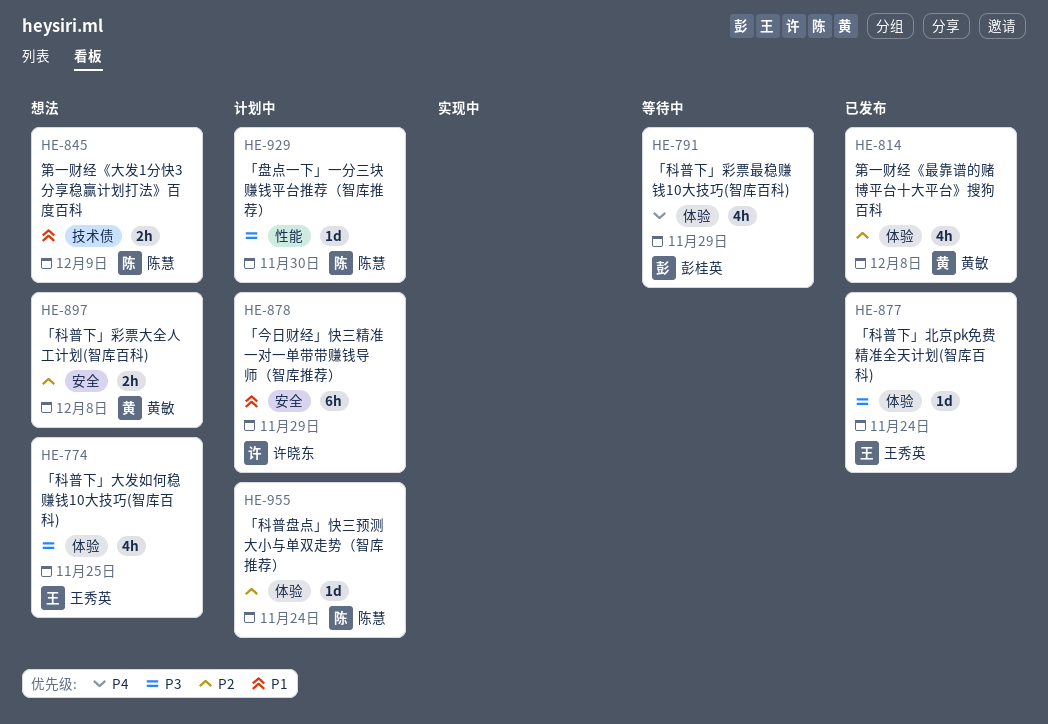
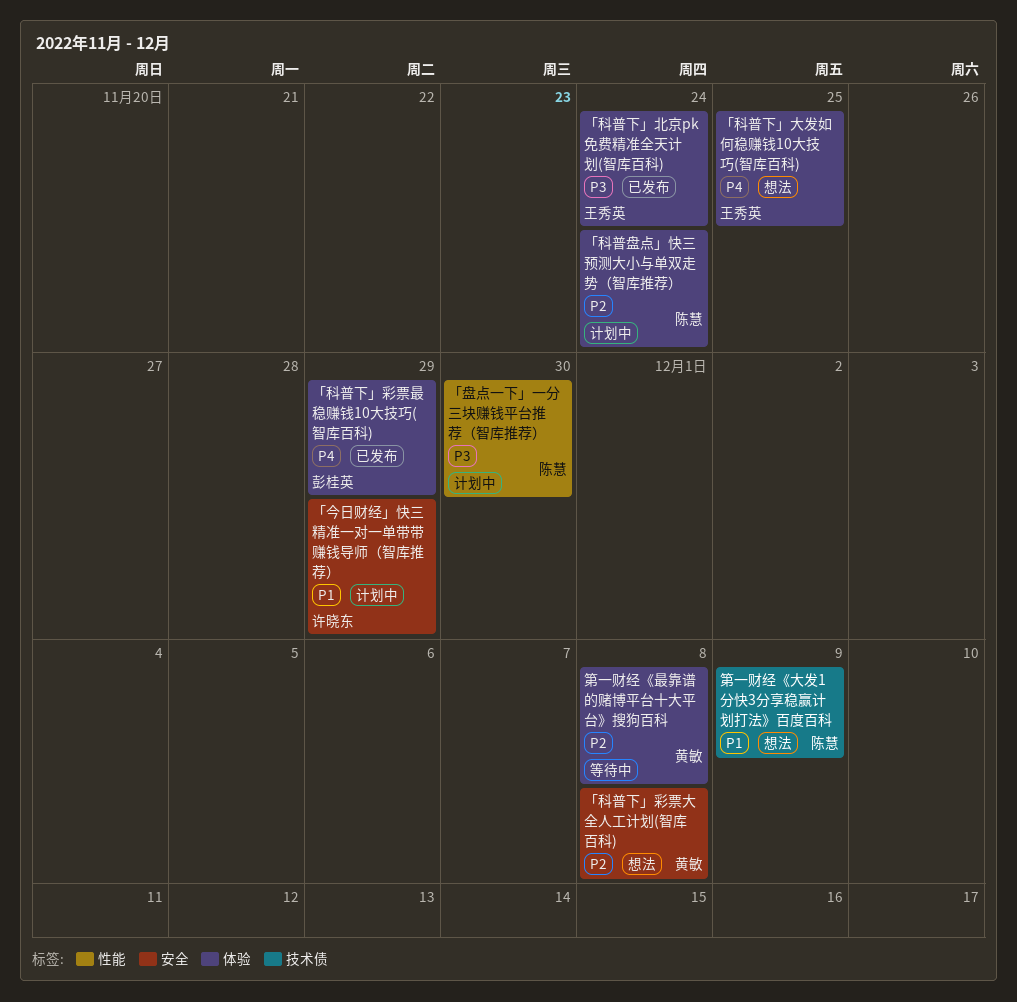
「科普下」大发如何稳赚钱10大技巧(智库百科), priority: P3 -> P4
「科普下」彩票最稳赚钱10大技巧(智库百科), status: 等待中 -> 已发布
第一财经《最靠谱的赌博平台十大平台》搜狗百科, status: 已发布 -> 等待中

